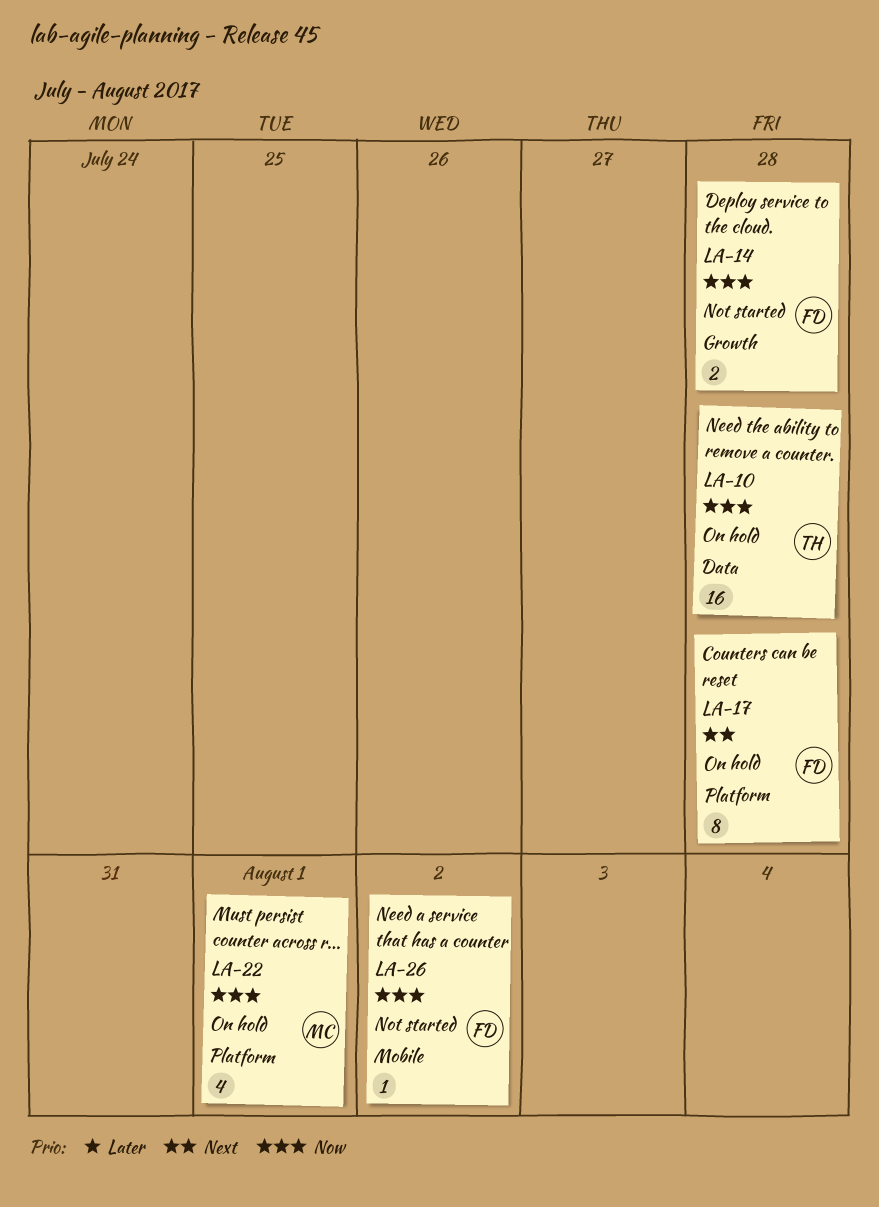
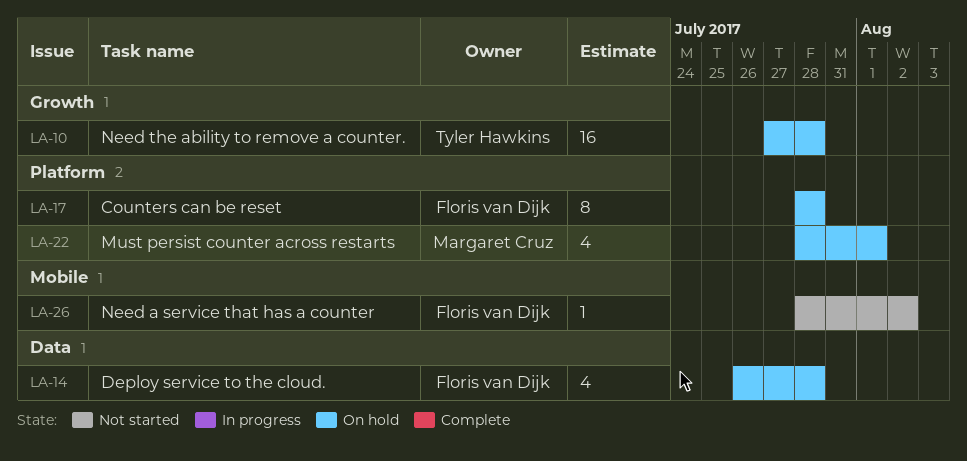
LA-10, label: Data -> Growth
LA-14, status: Not started -> On hold
LA-14, label: Growth -> Data
LA-14, estimate: 2 -> 4

